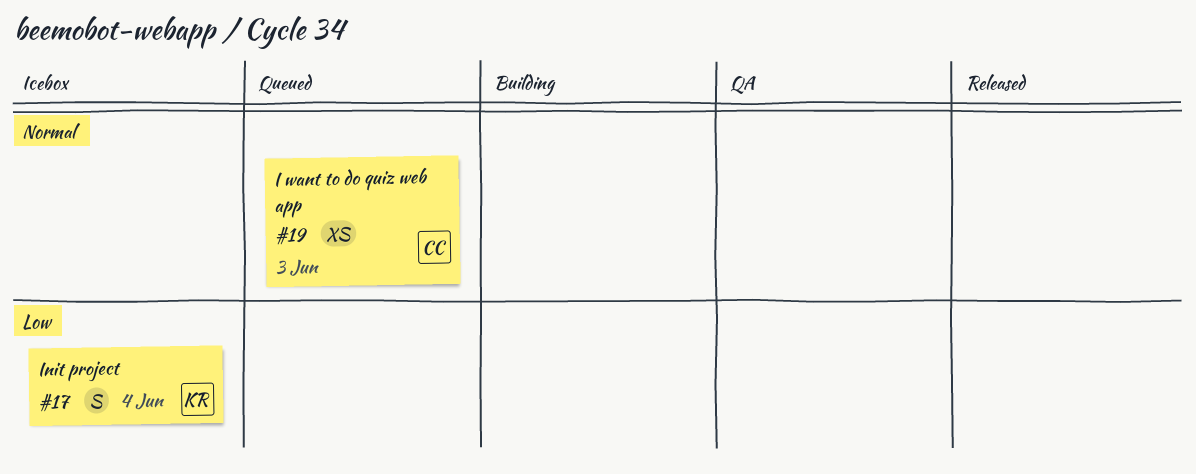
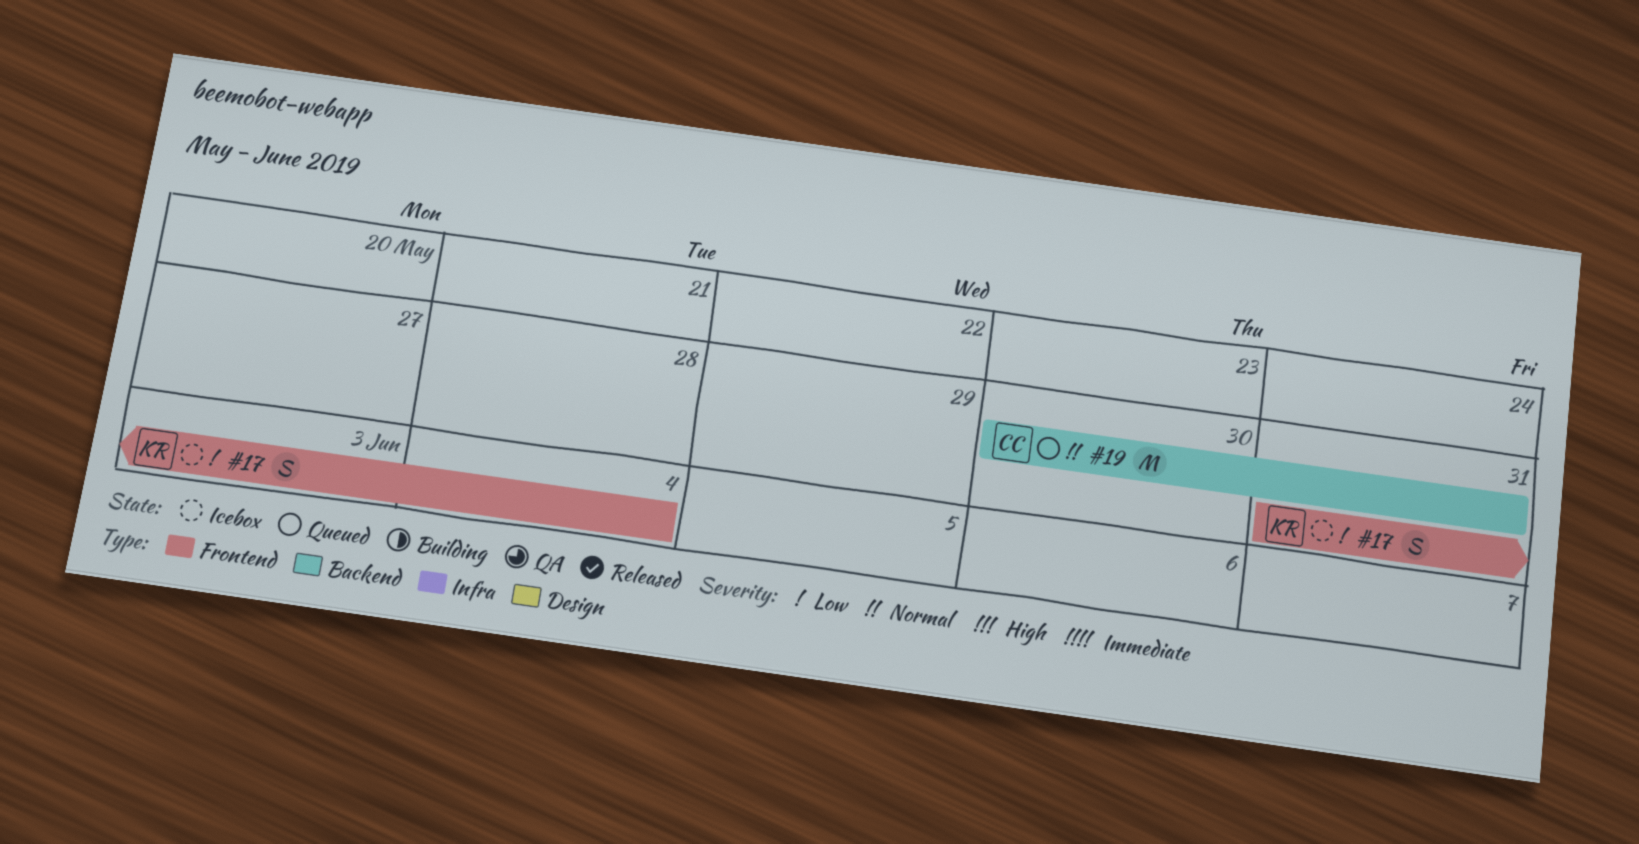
#19, estimate: XS -> M
#19, due: Jun 3 -> May 31

